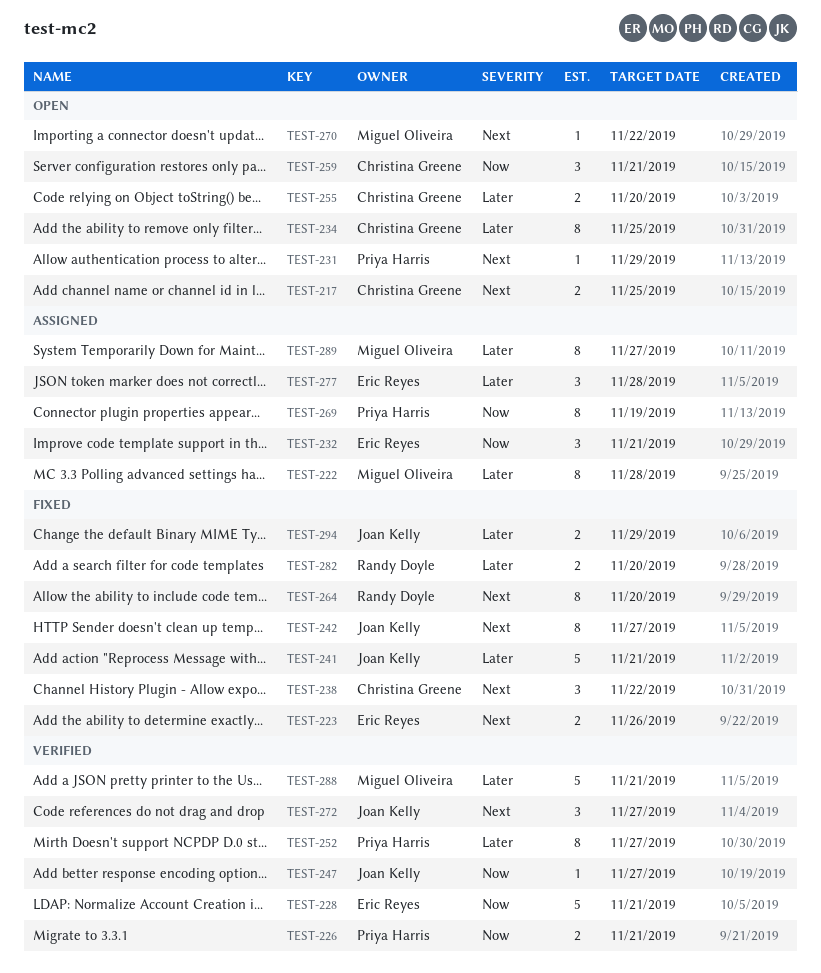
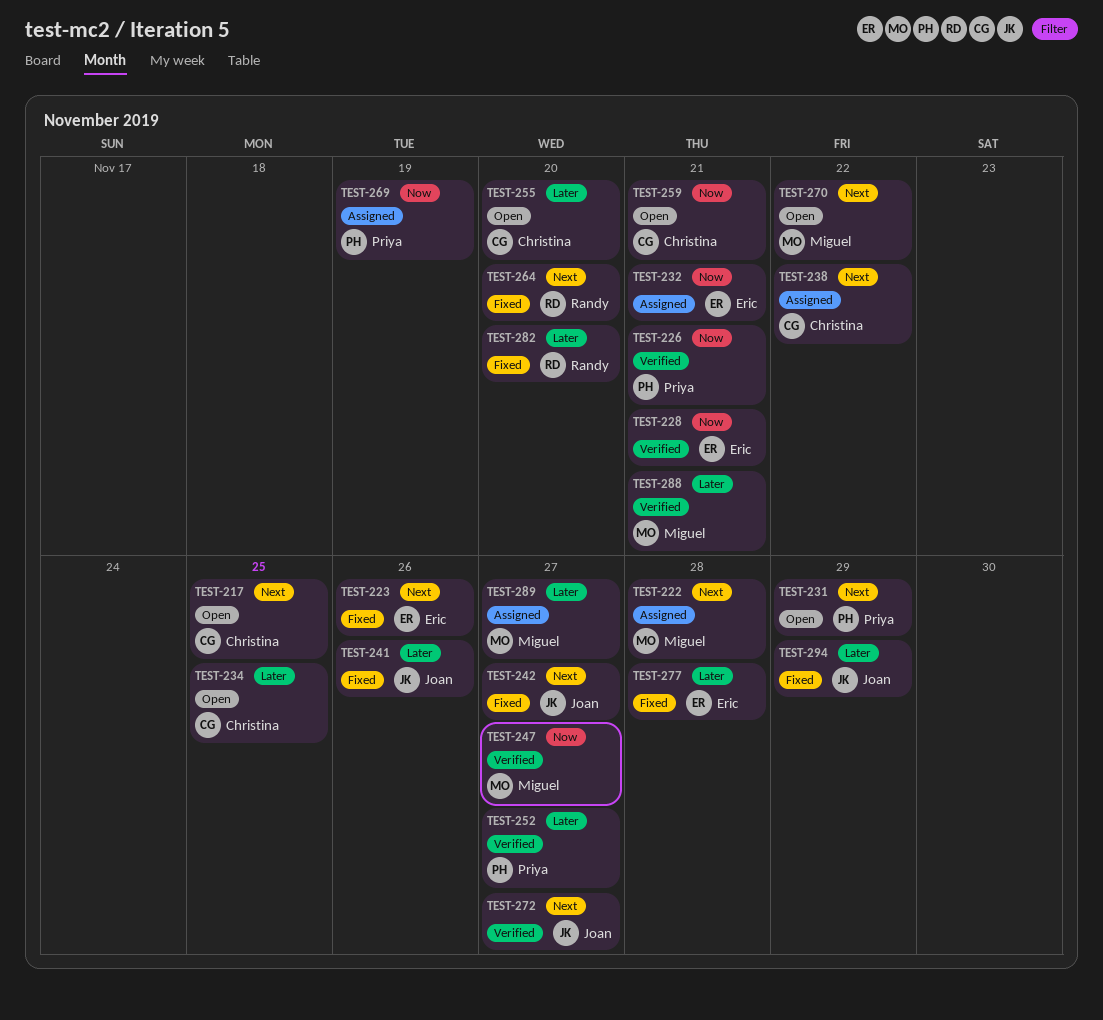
TEST-222, priority: Later -> Next
TEST-238, status: Fixed -> Assigned
TEST-241, due: Nov 21 -> Nov 26
TEST-247, owner: Joan Kelly -> Miguel Oliveira
TEST-277, status: Assigned -> Fixed

